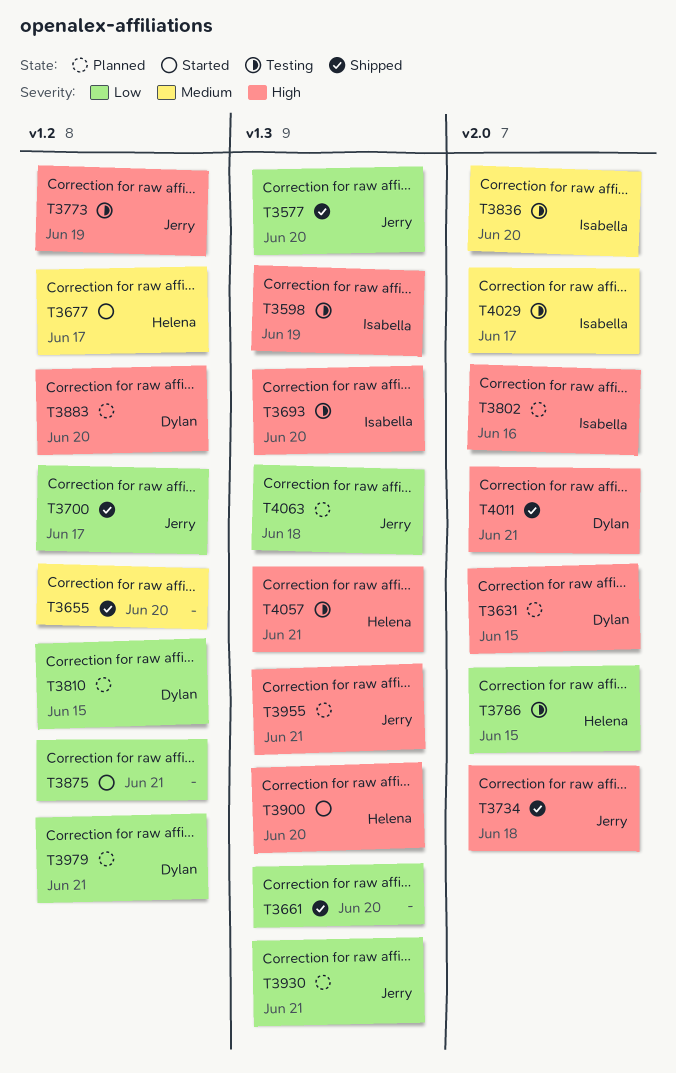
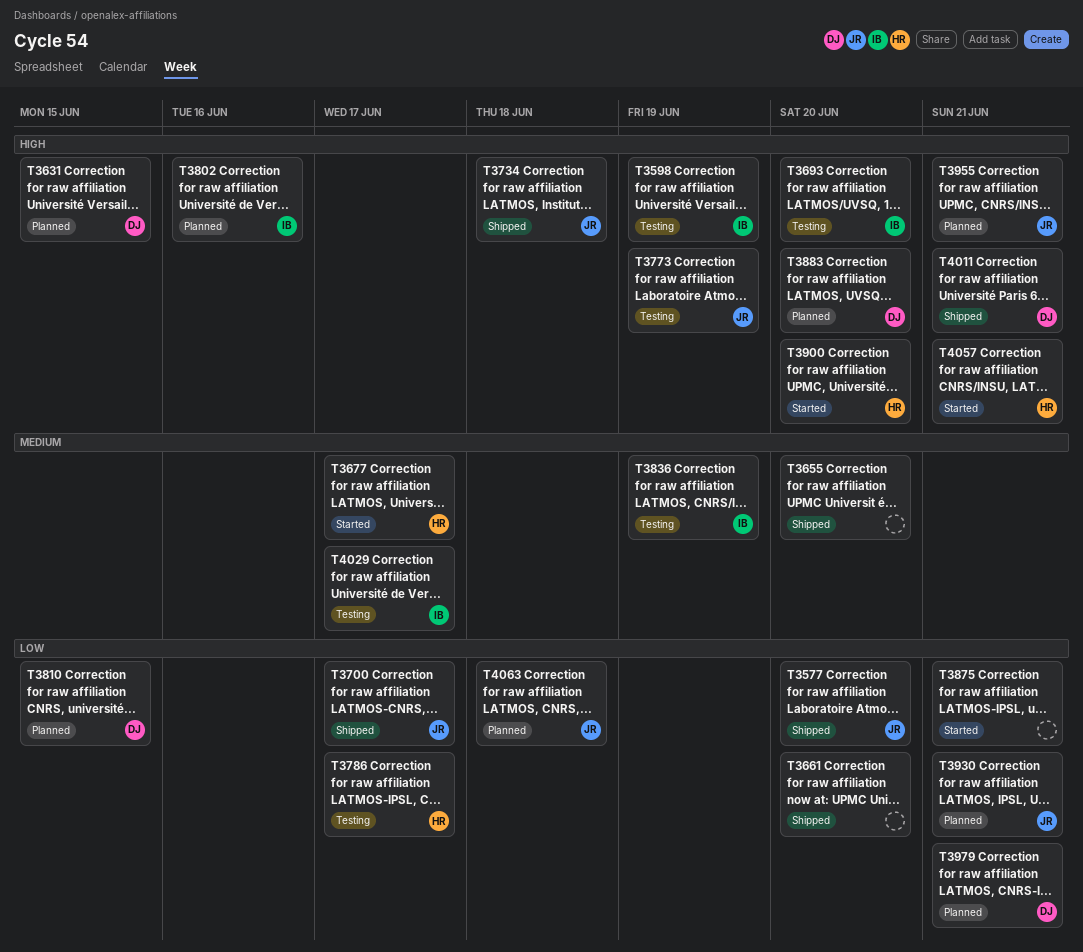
T3786, due: Jun 15 -> Jun 17
T3836, due: Jun 20 -> Jun 19
T4057, status: Testing -> Started

